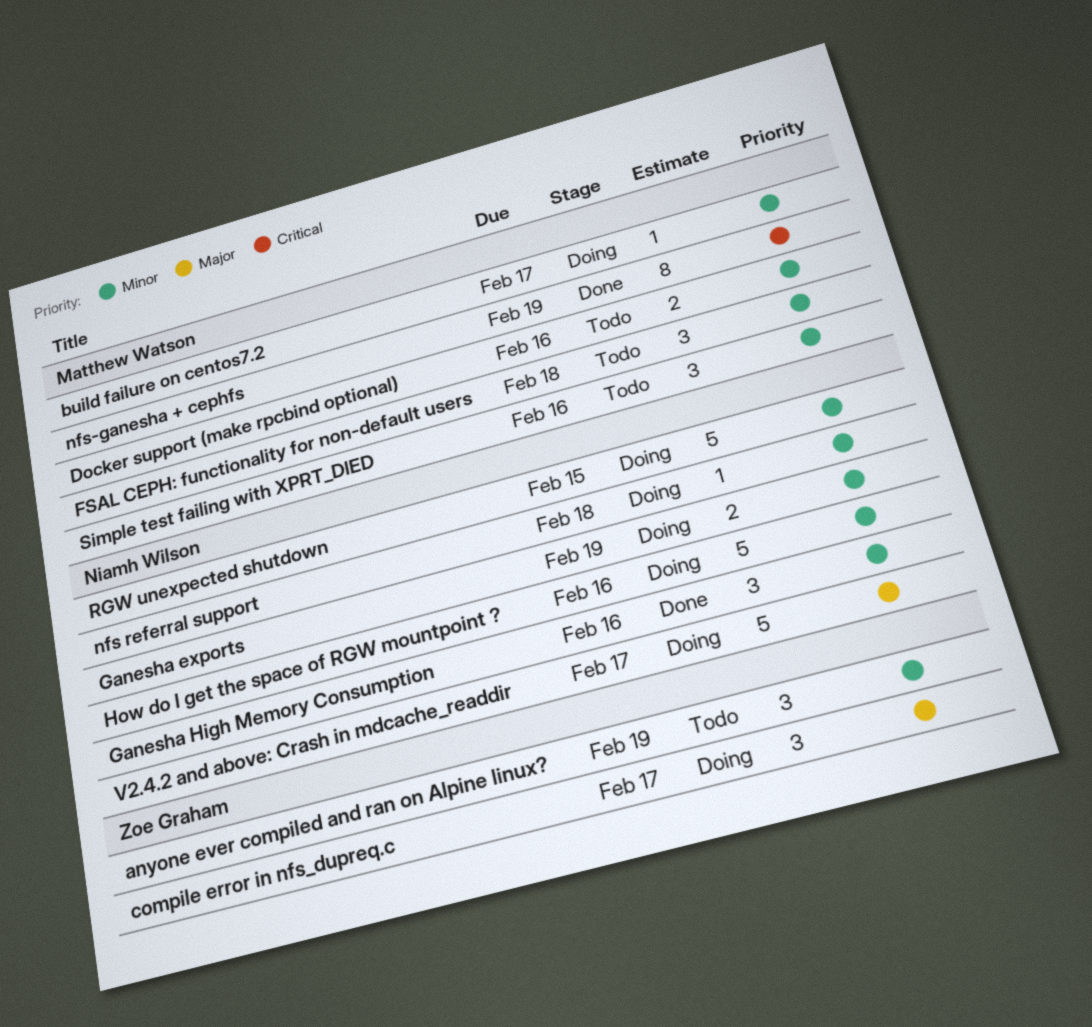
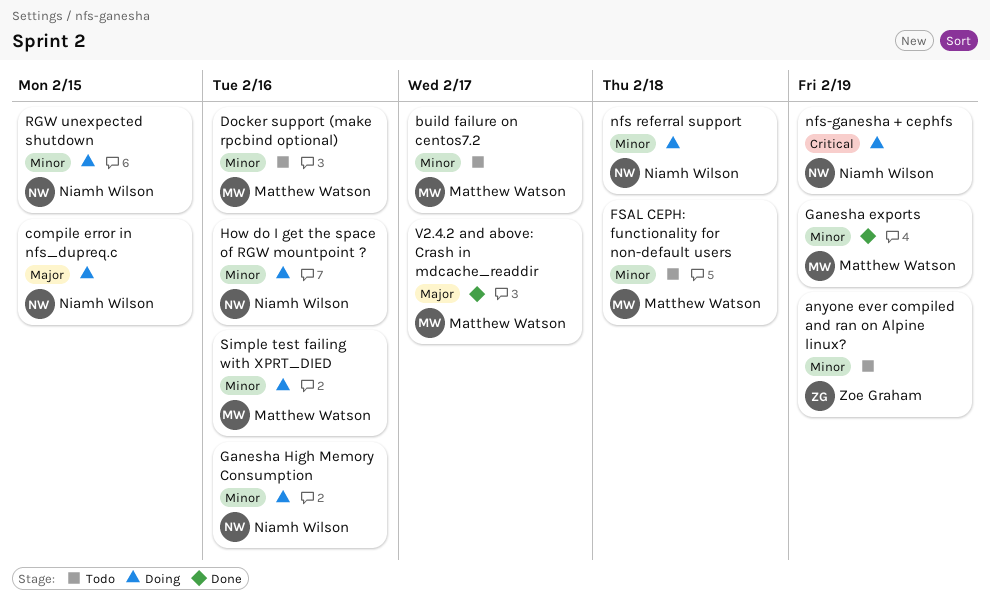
build failure on centos7.2, status: Doing -> Todo
compile error in nfs_dupreq.c, owner: Zoe Graham -> Niamh Wilson
compile error in nfs_dupreq.c, due: Feb 17 -> Feb 15
Ganesha exports, status: Doing -> Done
Ganesha exports, owner: Niamh Wilson -> Matthew Watson
Ganesha High Memory Consumption, status: Done -> Doing
nfs-ganesha + cephfs, status: Done -> Doing
nfs-ganesha + cephfs, owner: Matthew Watson -> Niamh Wilson
Simple test failing with XPRT_DIED, status: Todo -> Doing
V2.4.2 and above: Crash in mdcache_readdir, status: Doing -> Done
V2.4.2 and above: Crash in mdcache_readdir, owner: Niamh Wilson -> Matthew Watson

